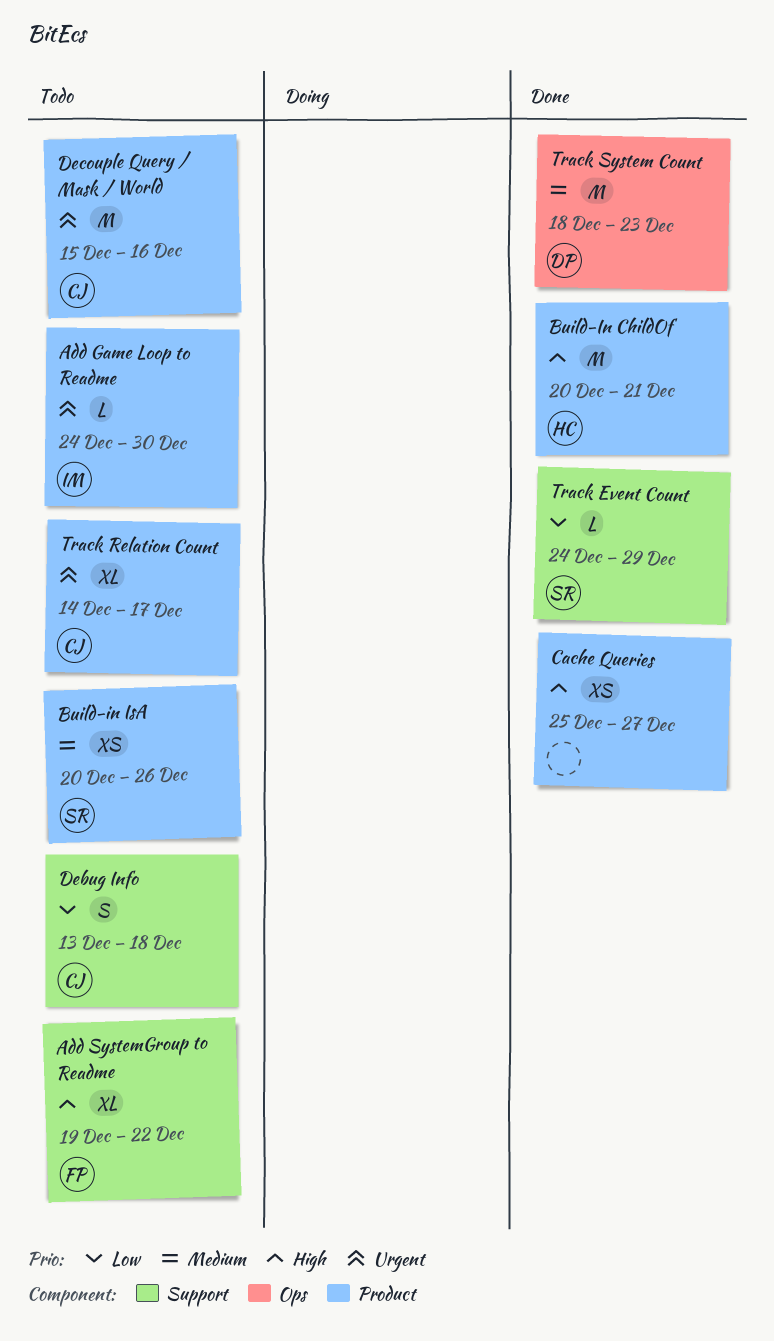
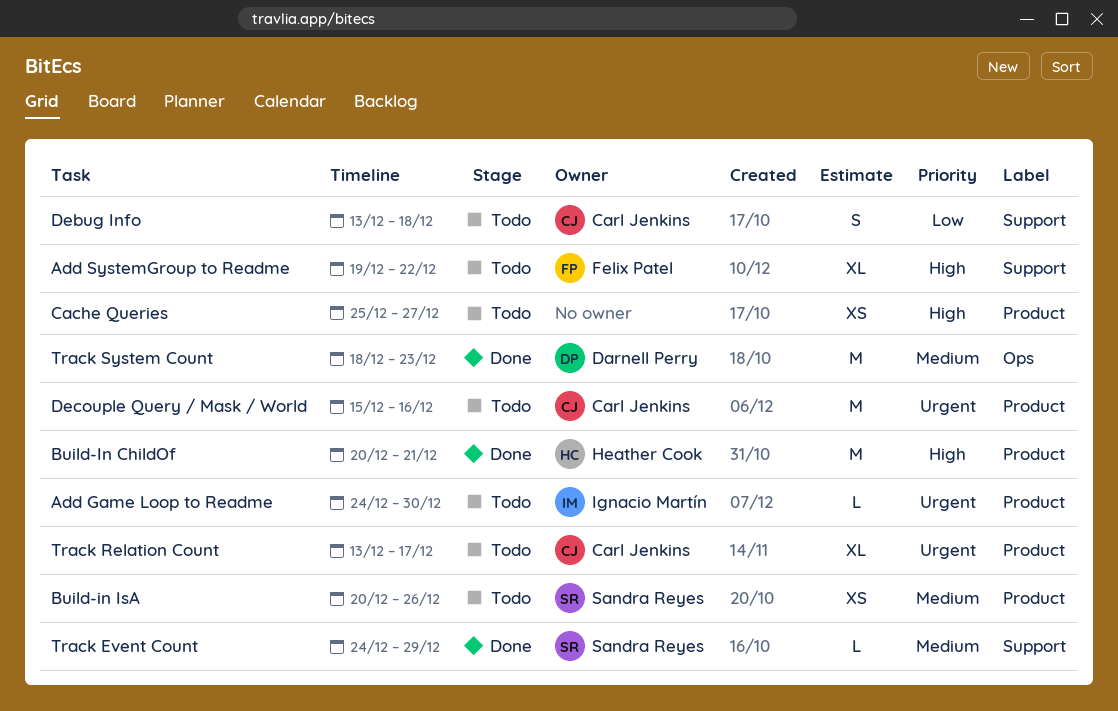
Cache Queries, status: Done -> Todo
Track Event Count, priority: Low -> Medium
Track Relation Count, start: Dec 14 -> Dec 13

